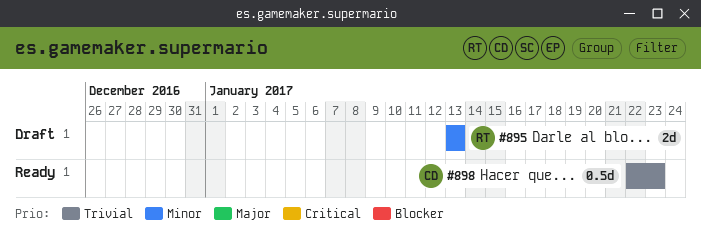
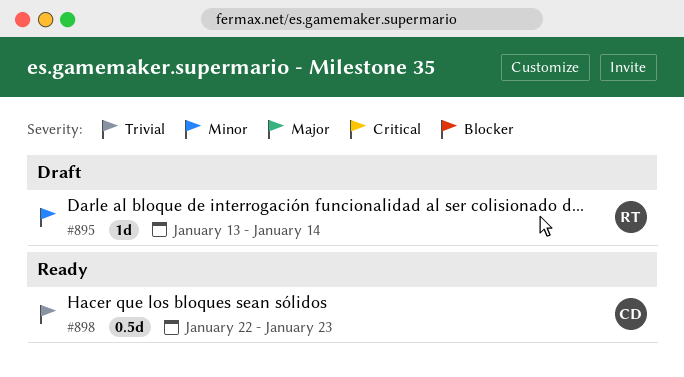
#895, estimate: 2d -> 1d
#895, due: Jan 13 -> Jan 14

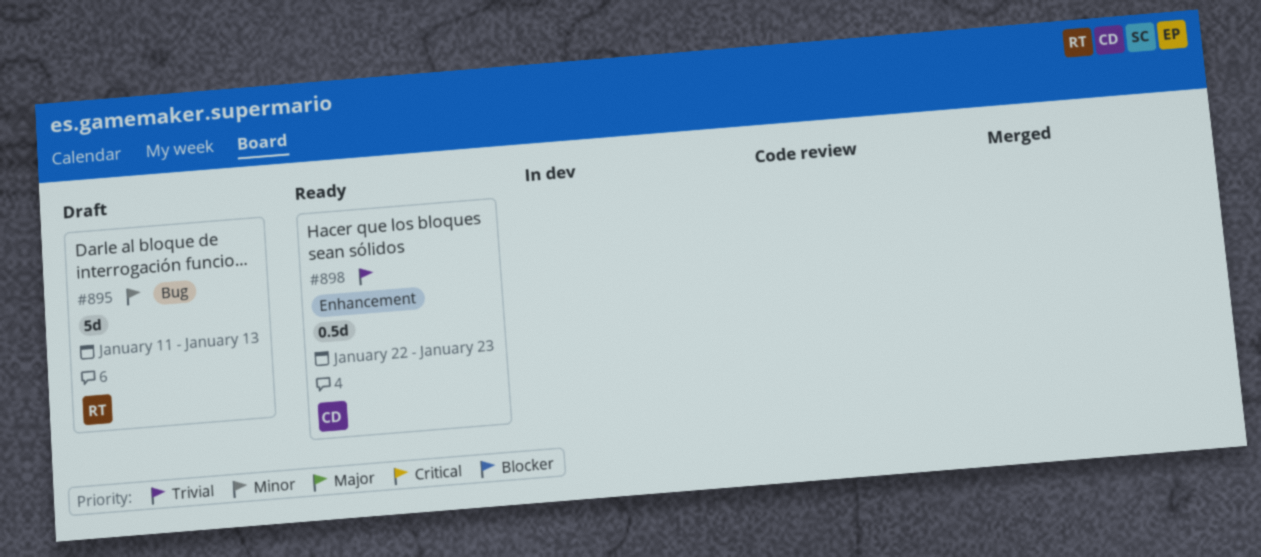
#895, estimate: 1d -> 5d
#895, start: Jan 13 -> Jan 11
#895, due: Jan 14 -> Jan 13

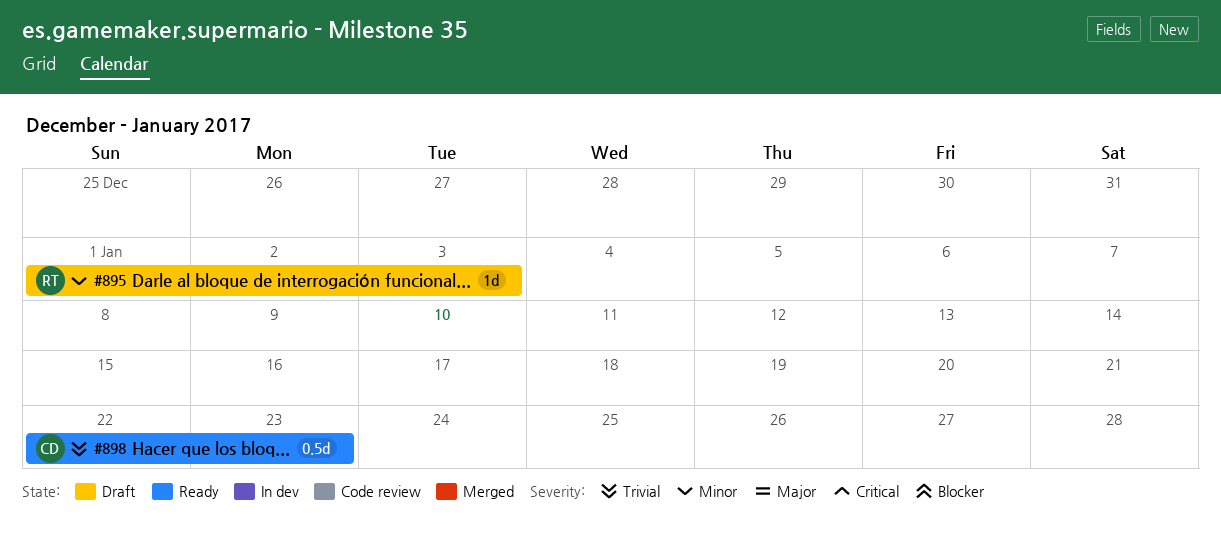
#895, estimate: 5d -> 1d
#895, start: Jan 11 -> Jan 1
#895, due: Jan 13 -> Jan 3

